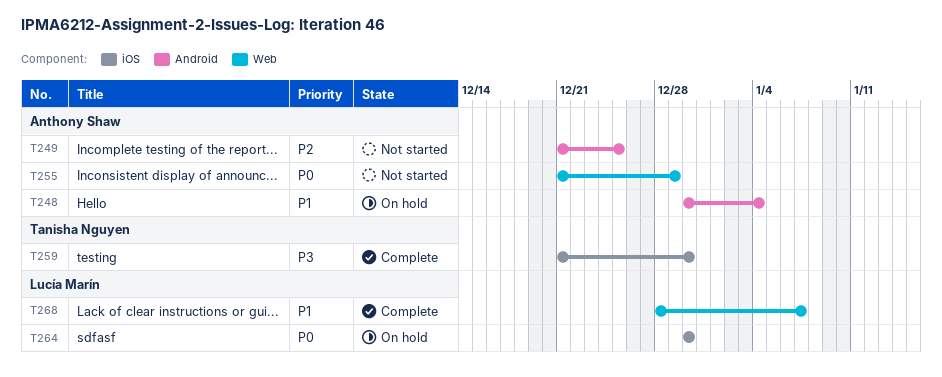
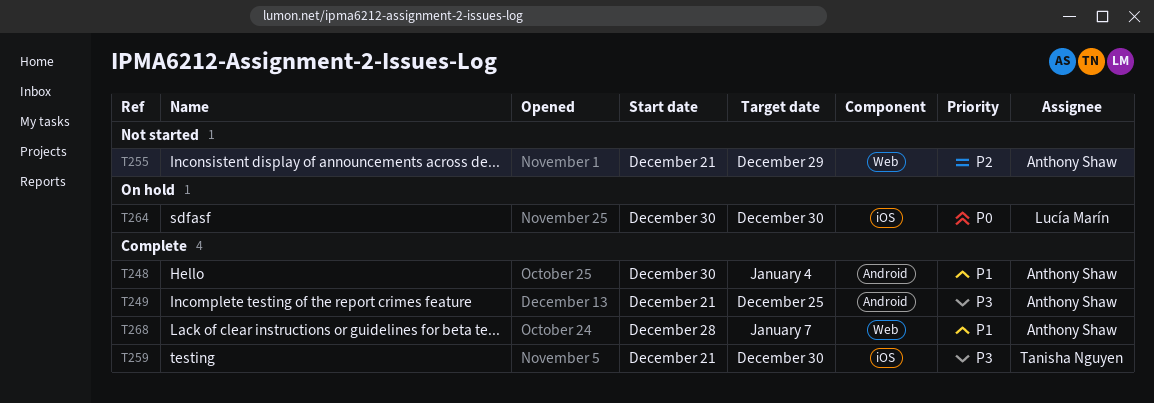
T248, status: On hold -> Complete
T249, status: Not started -> Complete
T249, priority: P2 -> P3
T255, priority: P0 -> P2
T268, owner: Lucía Marín -> Anthony Shaw

